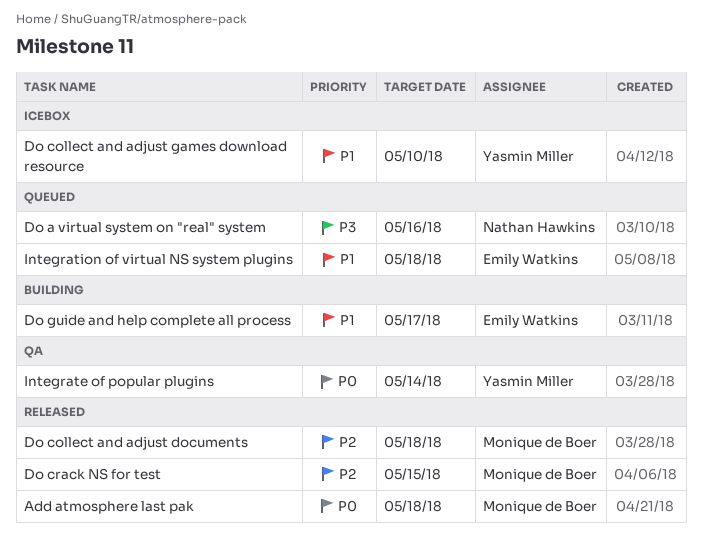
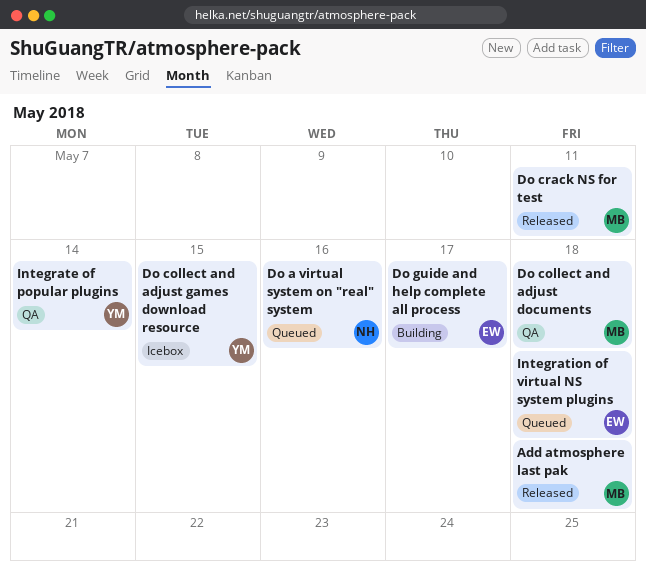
Do collect and adjust documents, status: Released -> QA
Do collect and adjust games download resource, due: May 10 -> May 15
Do crack NS for test, due: May 15 -> May 11

